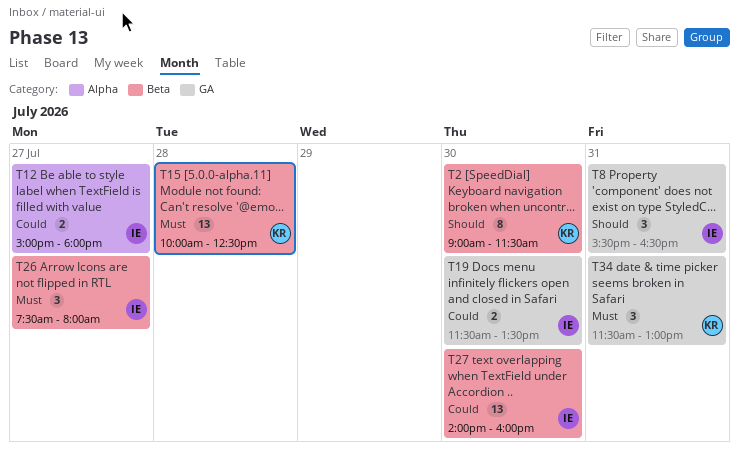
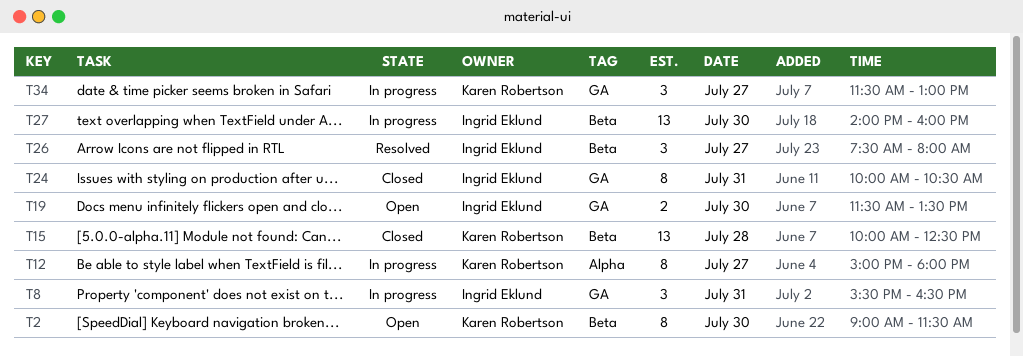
T12, owner: Ingrid Eklund -> Karen Robertson
T12, estimate: 2 -> 8
T24: none -> present
T34, day: Jul 31 -> Jul 27

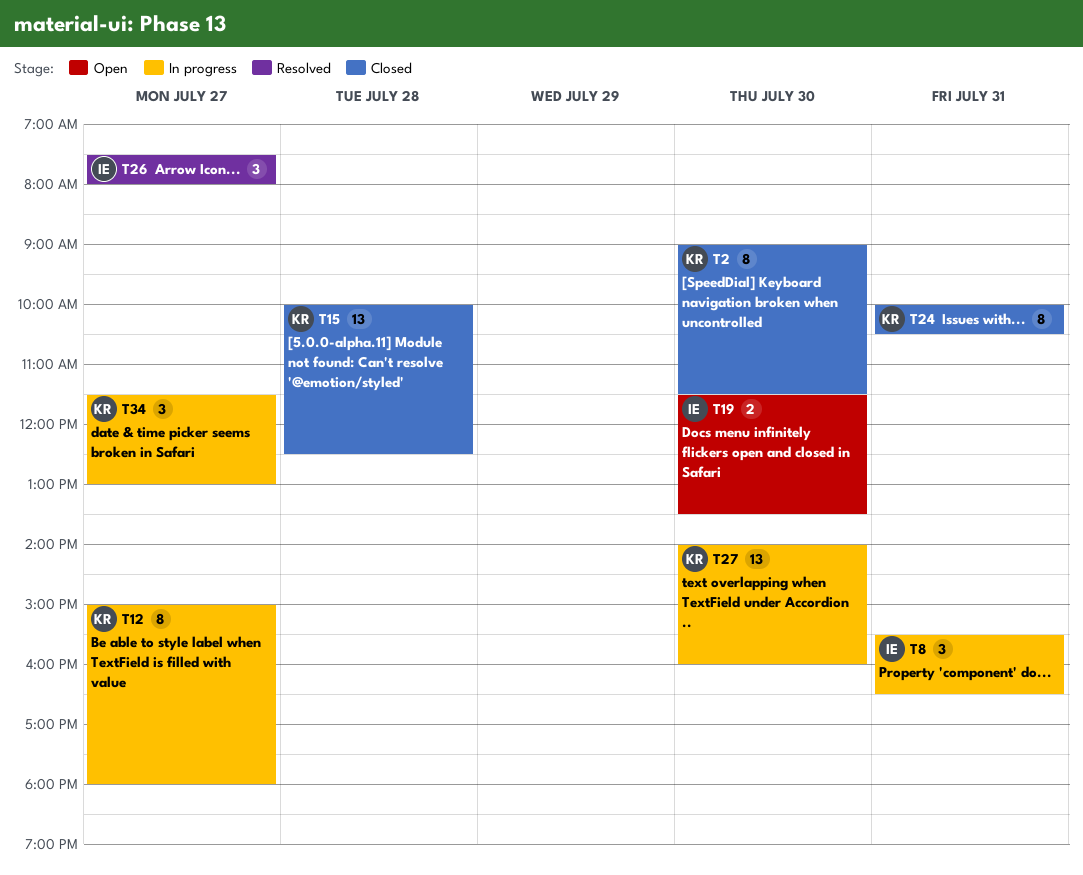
T2, status: Open -> Closed
T24, owner: Ingrid Eklund -> Karen Robertson
T27, owner: Ingrid Eklund -> Karen Robertson

